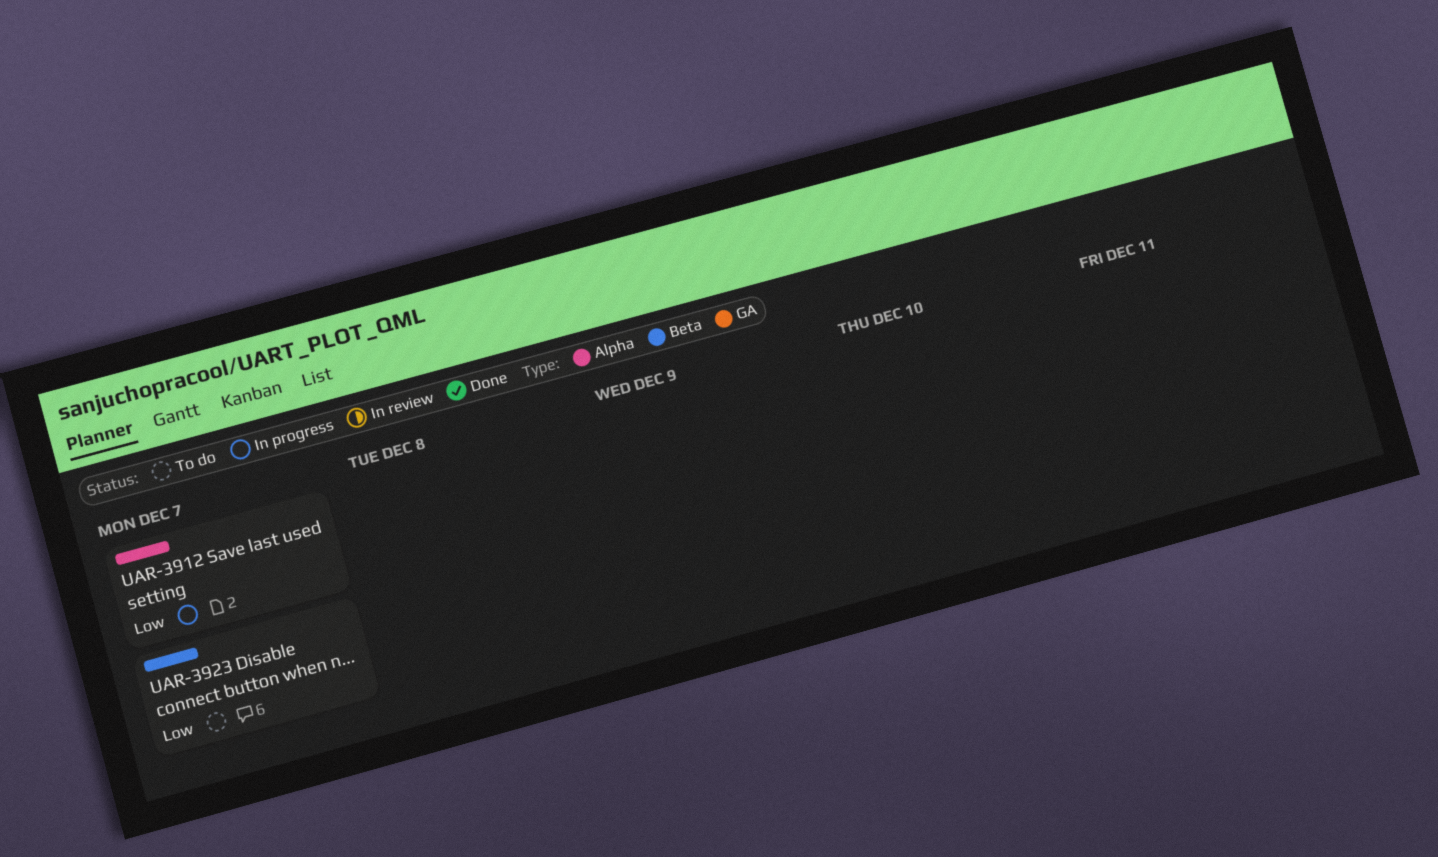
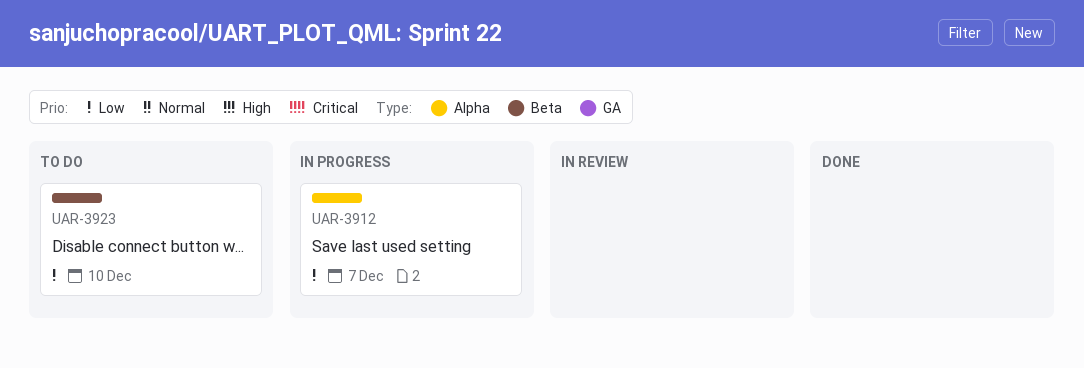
UAR-3923, due: Dec 7 -> Dec 10

